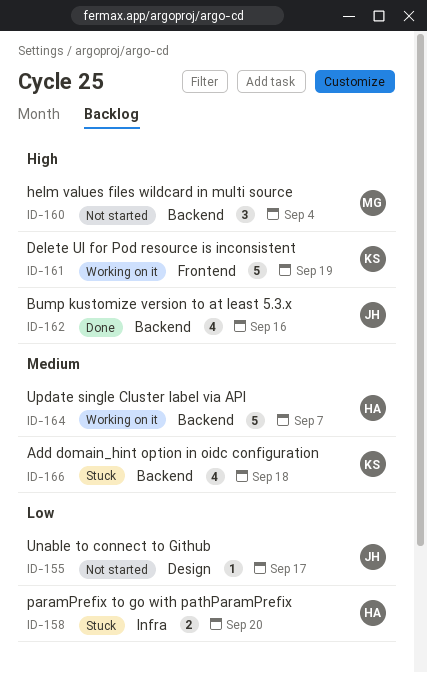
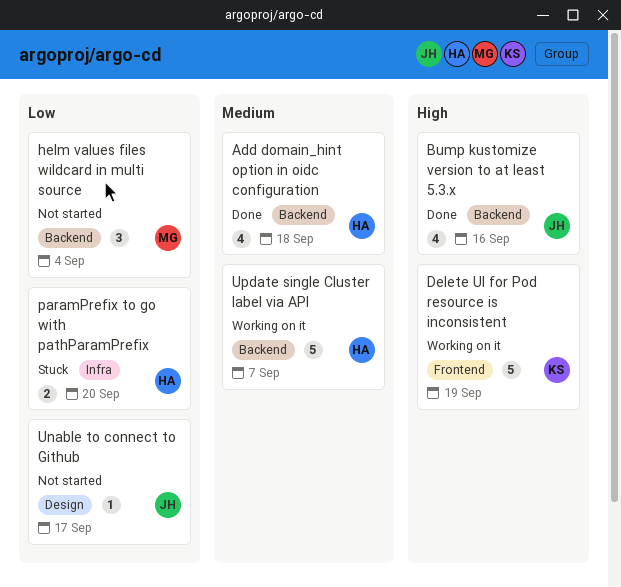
Add domain_hint option in oidc configuration, status: Stuck -> Done
Add domain_hint option in oidc configuration, owner: KS -> HA
helm values files wildcard in multi source, priority: High -> Low

